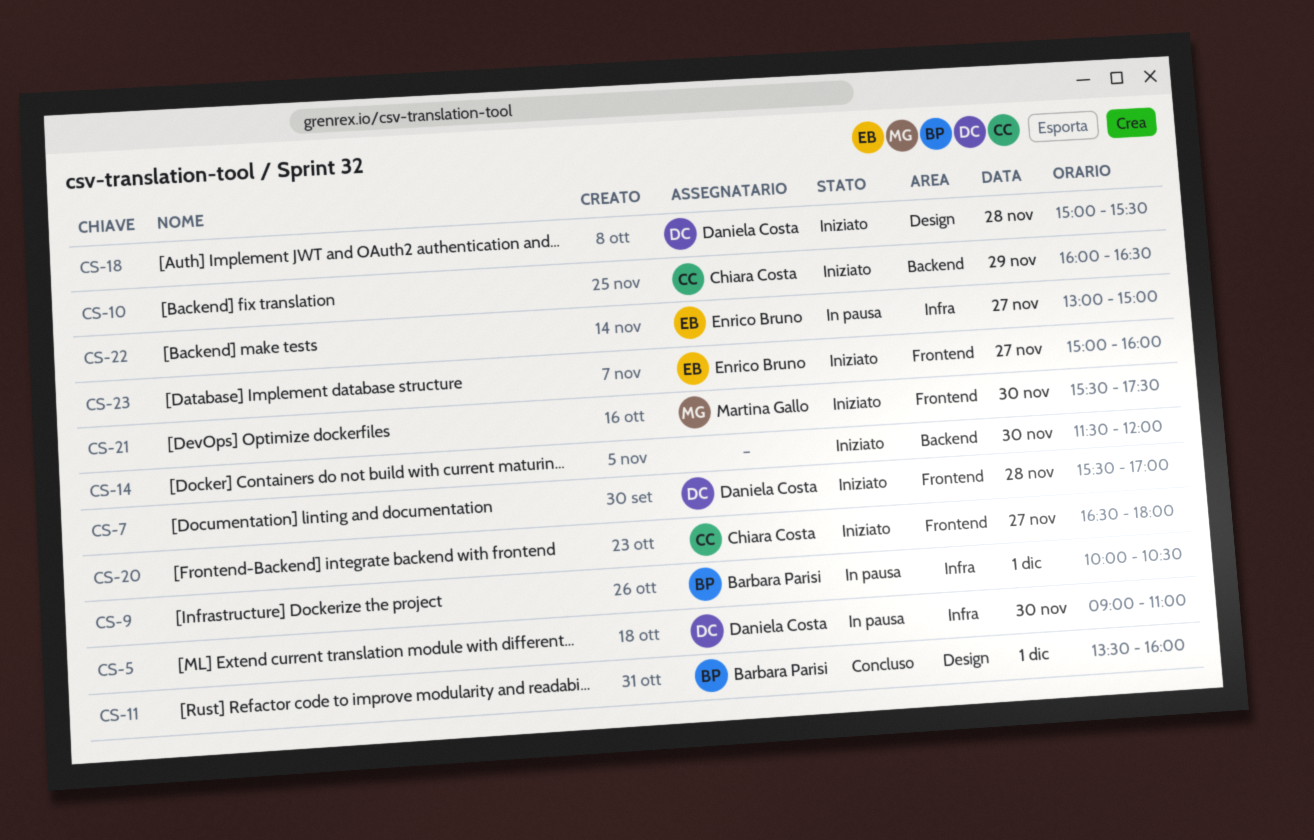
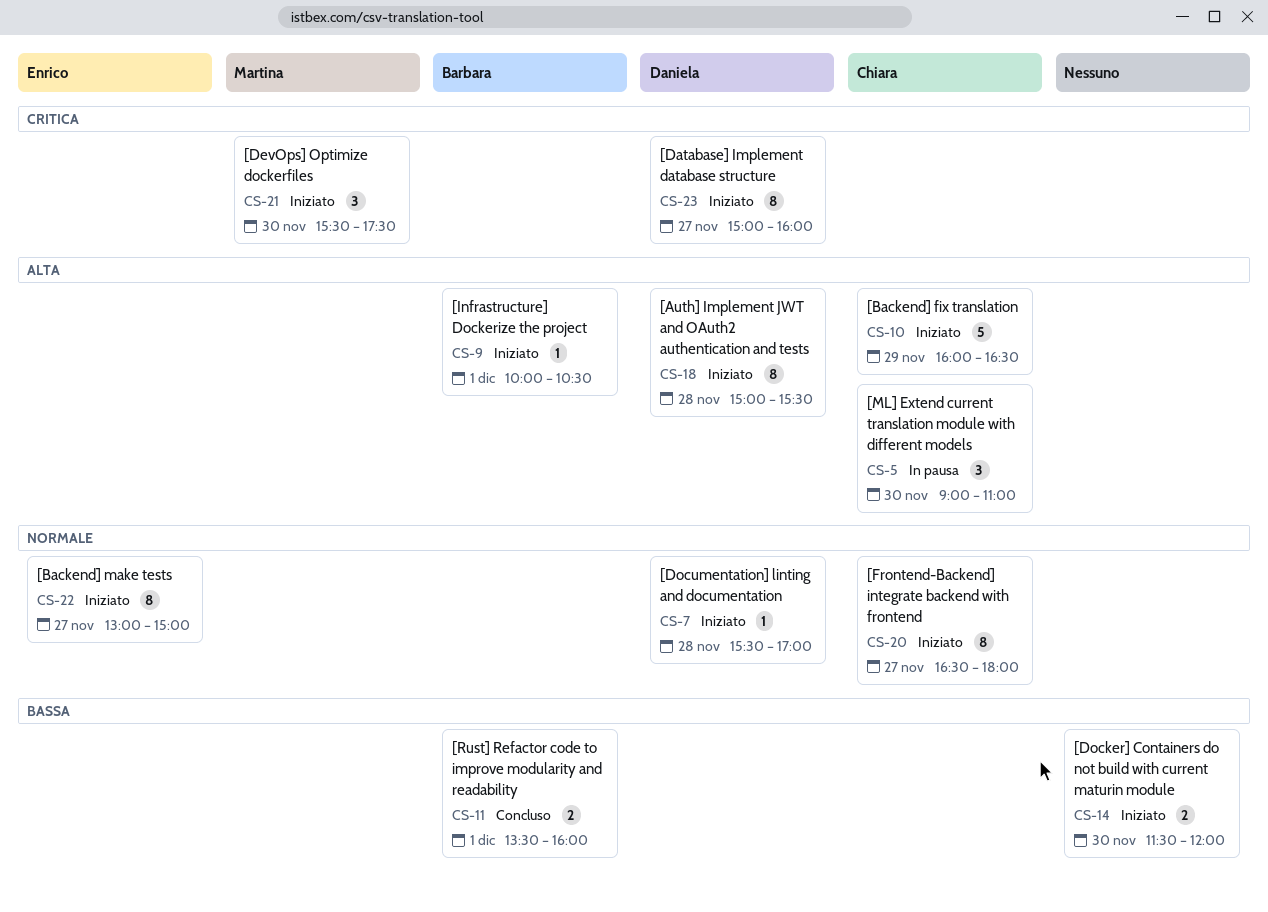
CS-5, owner: Daniela Costa -> Chiara Costa
CS-9, status: In pausa -> Iniziato
CS-22, status: In pausa -> Iniziato
CS-23, owner: Enrico Bruno -> Daniela Costa

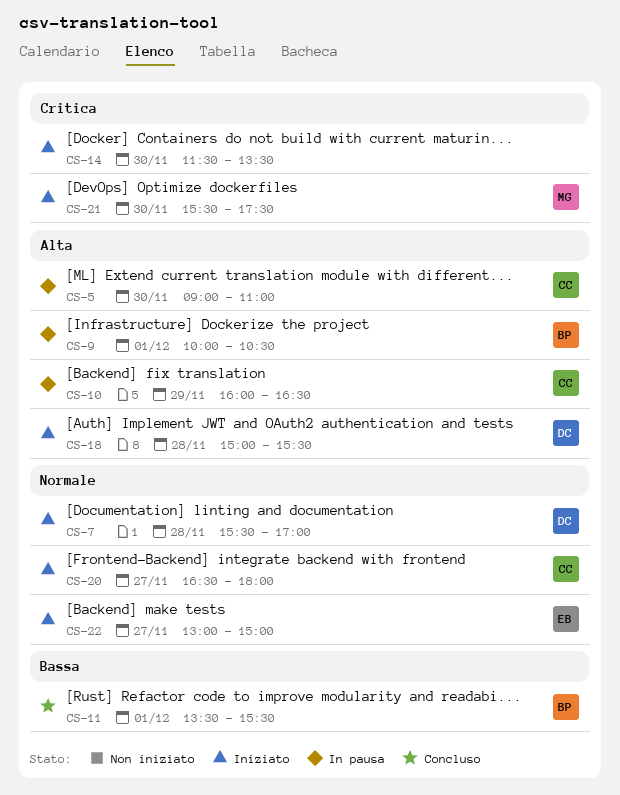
CS-9, status: Iniziato -> In pausa
CS-10, status: Iniziato -> In pausa
CS-11, ends: 16:00 -> 15:30
CS-14, priority: Bassa -> Critica
CS-14, ends: 12:00 -> 13:30
CS-23: present -> none

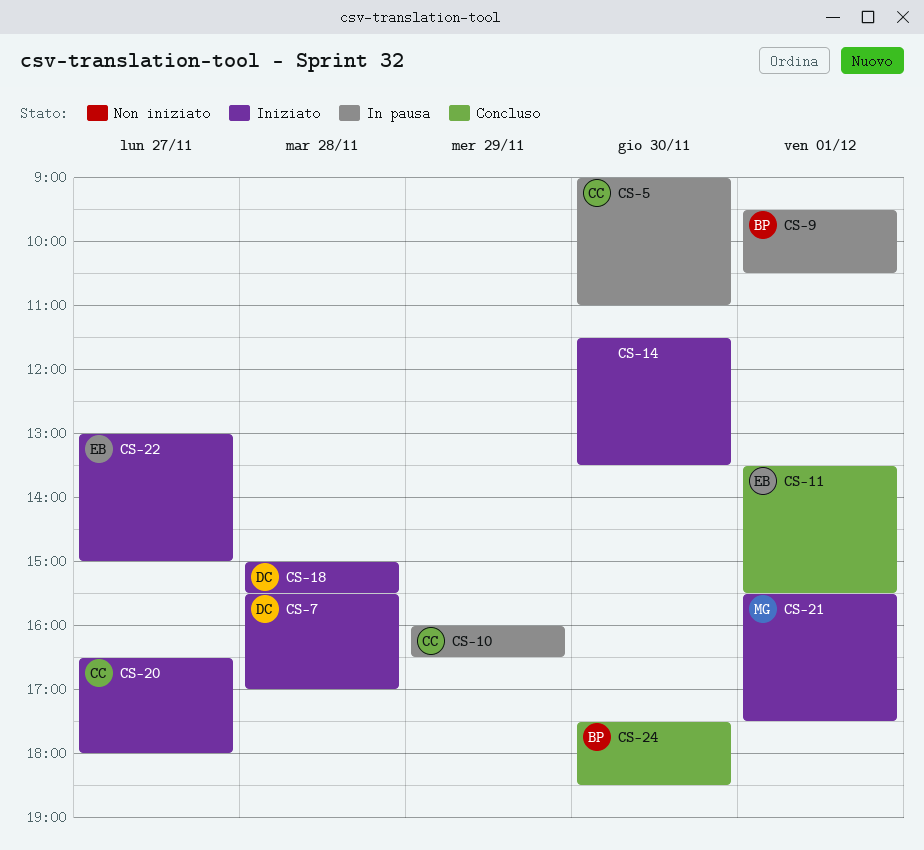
CS-9, begins: 10:00 -> 09:30
CS-11, owner: BP -> EB
CS-21, day: Nov 30 -> Dec 1
CS-24: none -> present

